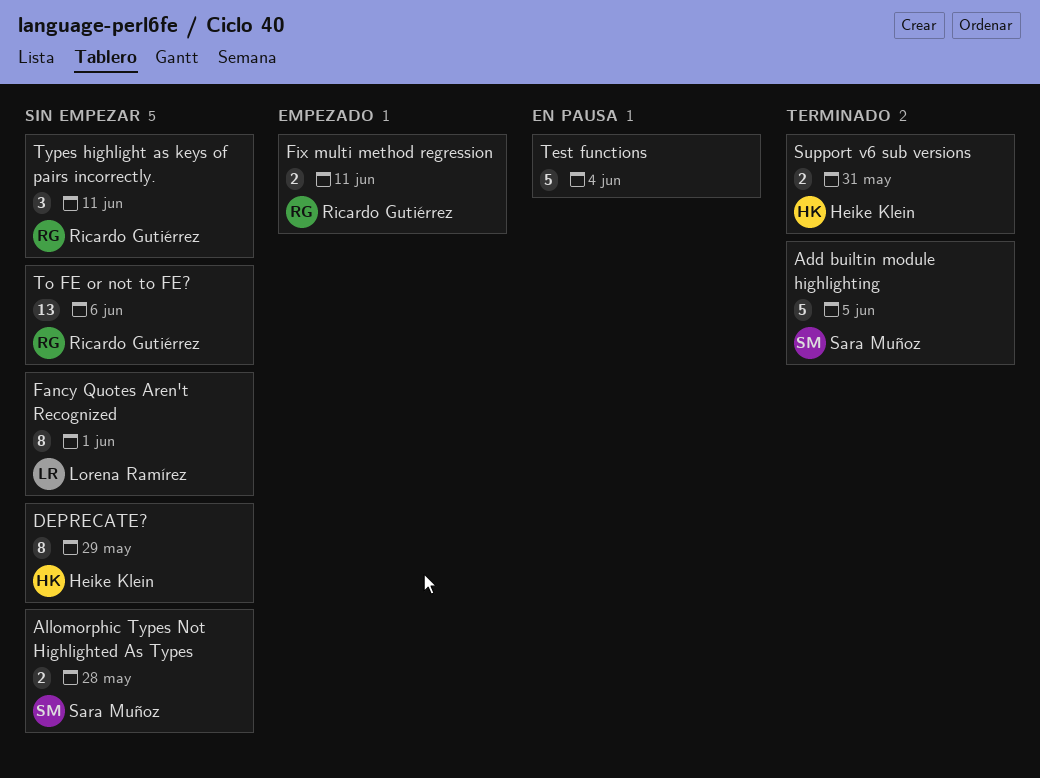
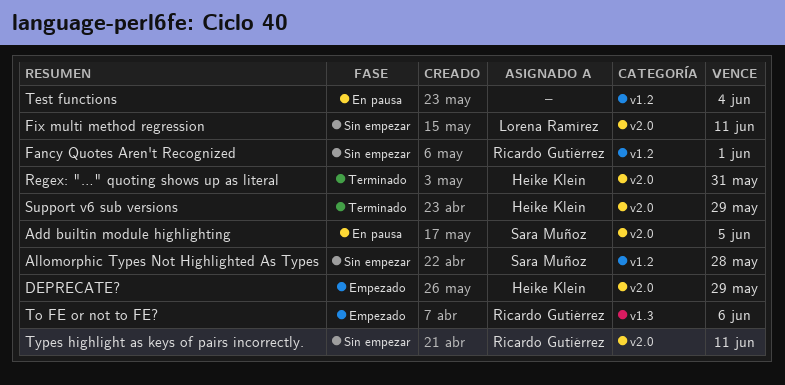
Add builtin module highlighting, status: Terminado -> En pausa
DEPRECATE?, status: Sin empezar -> Empezado
Fancy Quotes Aren't Recognized, owner: Lorena Ramírez -> Ricardo Gutiérrez
Fix multi method regression, status: Empezado -> Sin empezar
Fix multi method regression, owner: Ricardo Gutiérrez -> Lorena Ramírez
Regex: "…" quoting shows up as literal: none -> present
Support v6 sub versions, due: May 31 -> May 29
To FE or not to FE?, status: Sin empezar -> Empezado

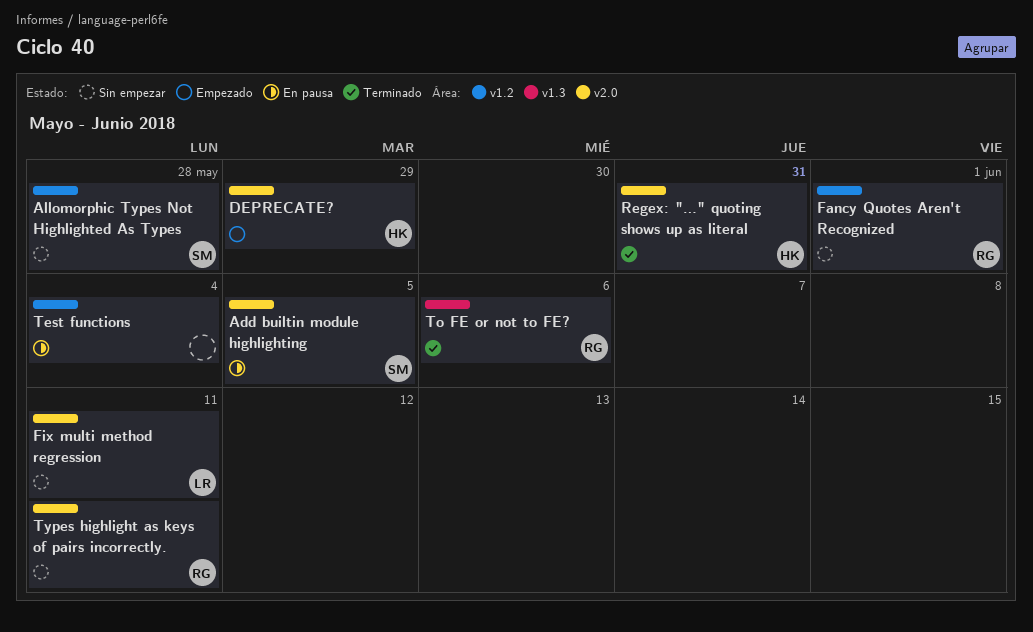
Support v6 sub versions: present -> none
To FE or not to FE?, status: Empezado -> Terminado

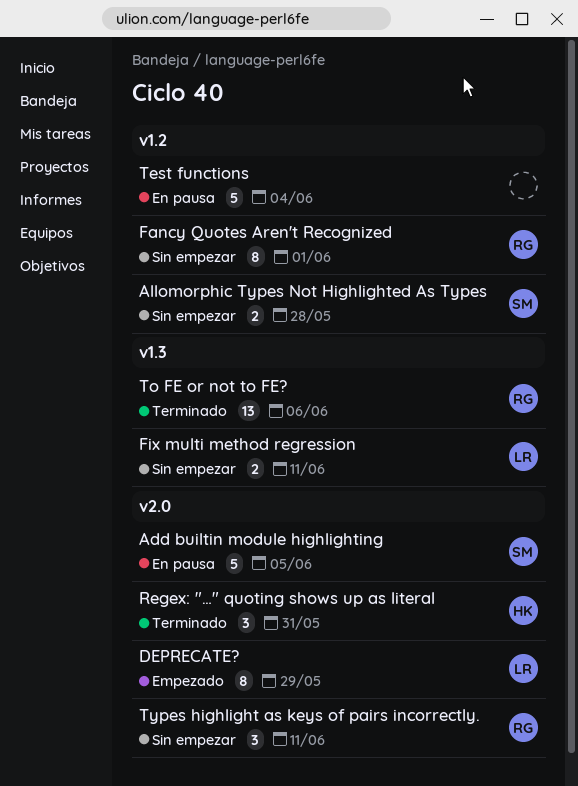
DEPRECATE?, owner: HK -> LR
Fix multi method regression, label: v2.0 -> v1.3

